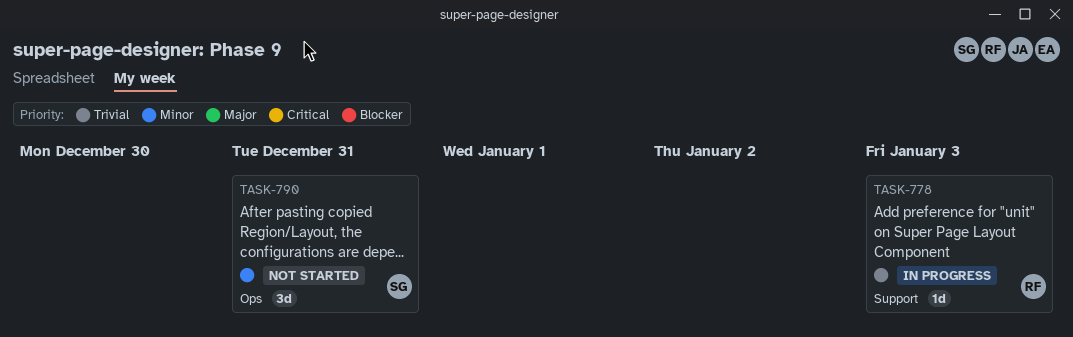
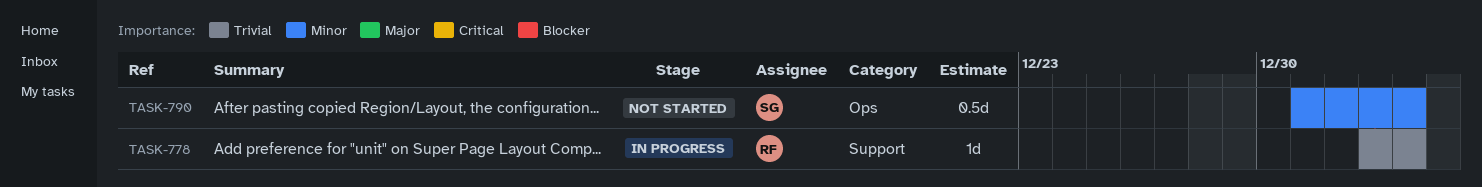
TASK-790, estimate: 3d -> 0.5d
TASK-790, due: Dec 31 -> Jan 3

